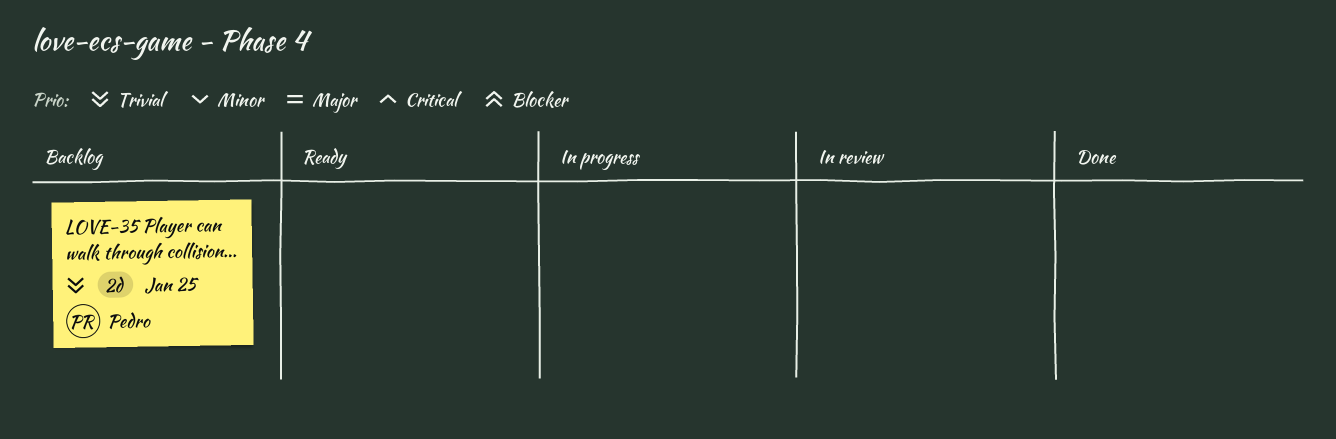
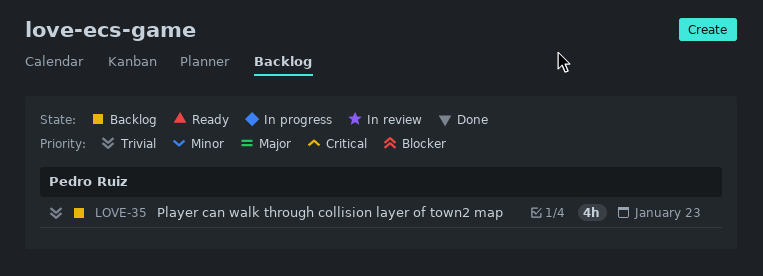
LOVE-35, estimate: 2d -> 4h
LOVE-35, due: Jan 25 -> Jan 23

